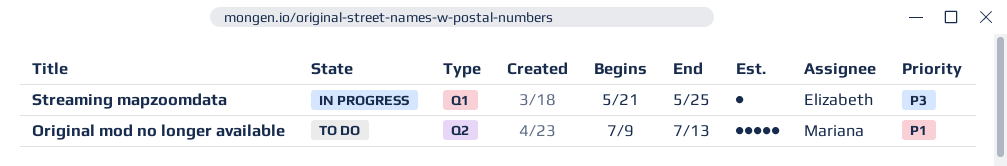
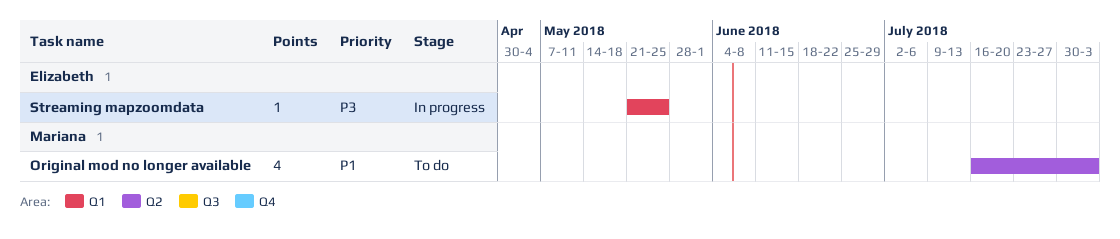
Original mod no longer available, estimate: 5 -> 4
Original mod no longer available, start: Jul 9 -> Jul 16
Original mod no longer available, due: Jul 13 -> Aug 3

